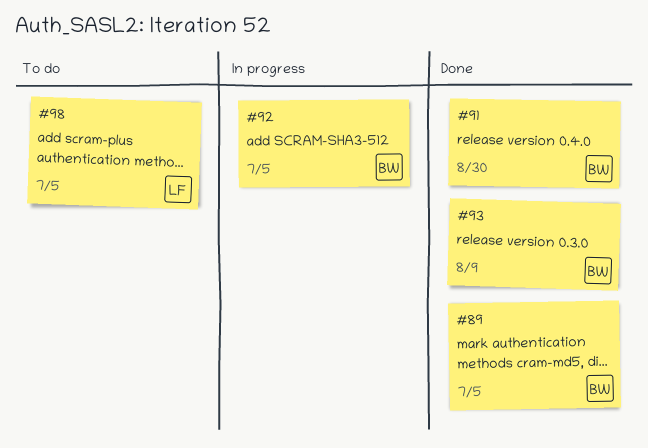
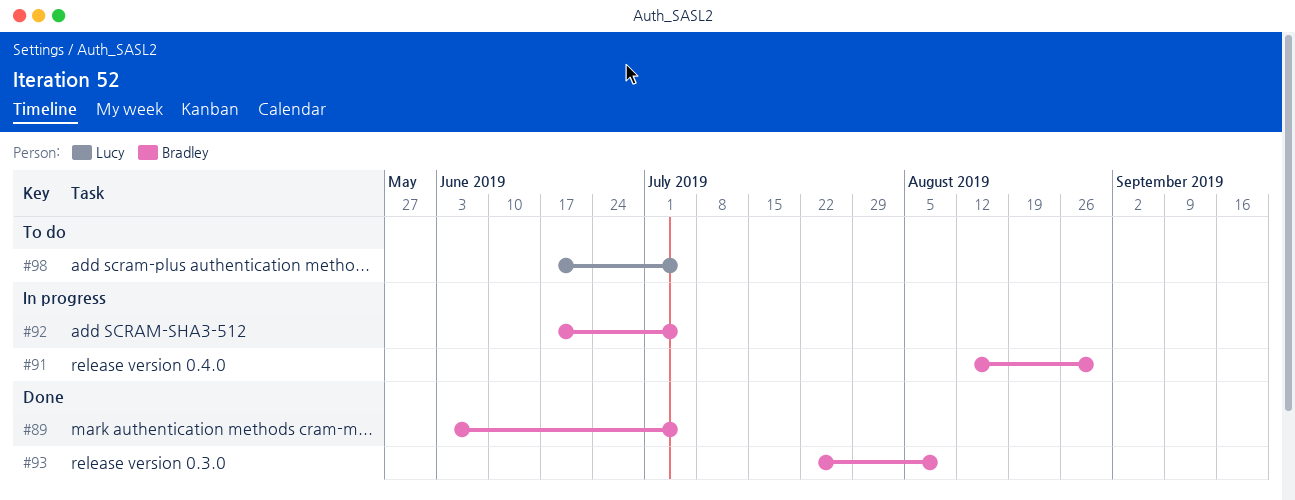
#91, status: Done -> In progress

